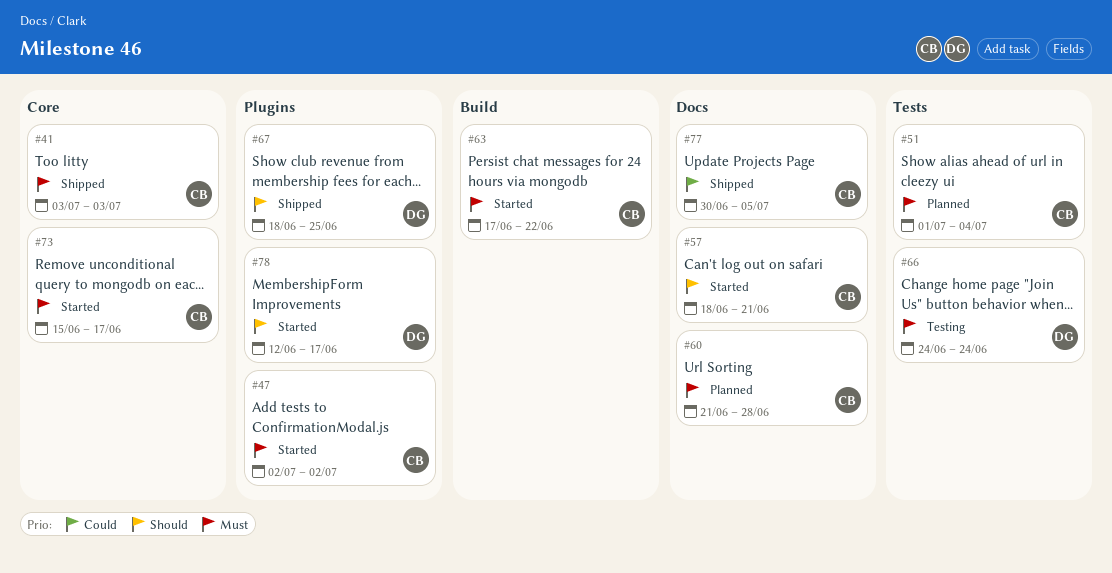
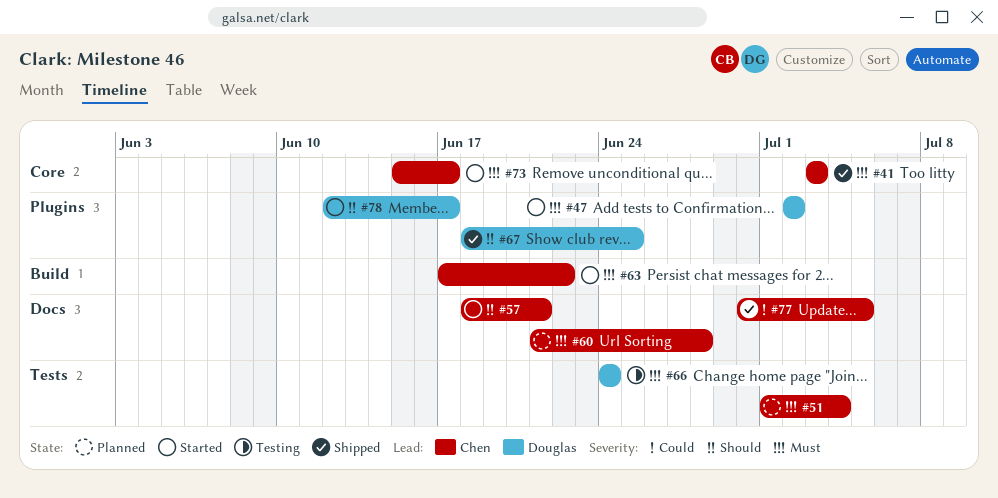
#47, owner: Chen -> Douglas

